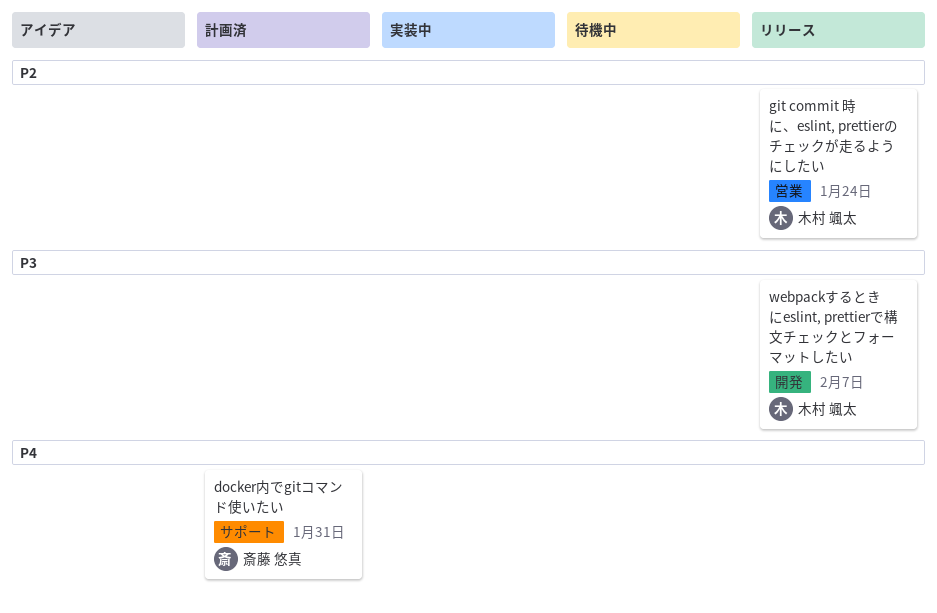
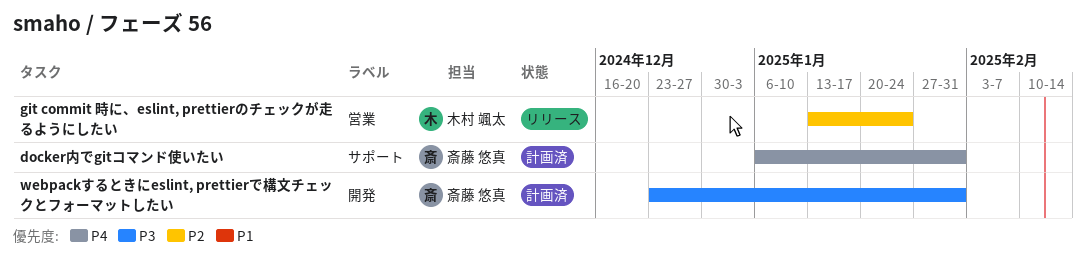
webpackするときにeslint, prettierで構文チェックとフォーマットしたい, status: リリース -> 計画済
webpackするときにeslint, prettierで構文チェックとフォーマットしたい, owner: 木村 颯太 -> 斎藤 悠真
webpackするときにeslint, prettierで構文チェックとフォーマットしたい, due: Feb 7 -> Jan 31

